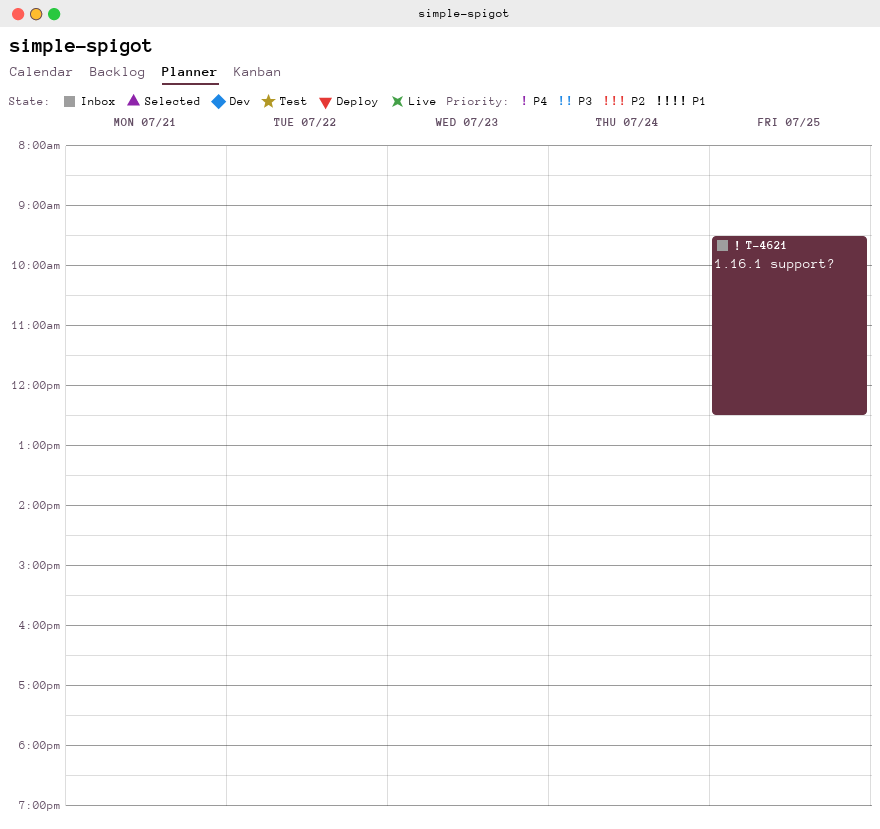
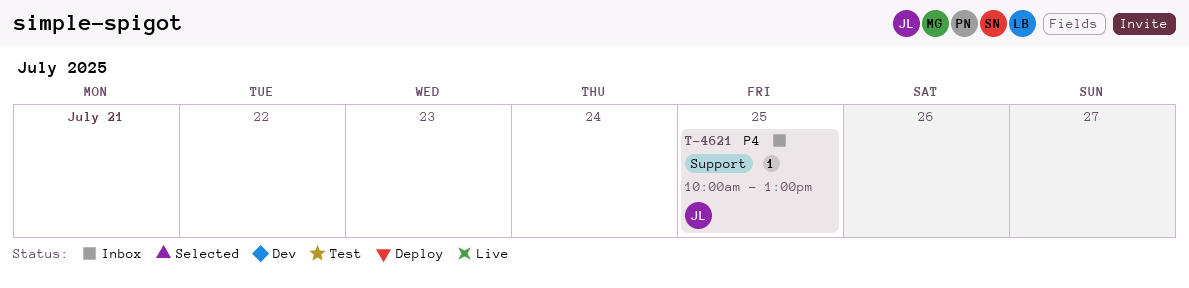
T-4621, begins: 09:30 -> 10:00
T-4621, ends: 12:30 -> 13:00

